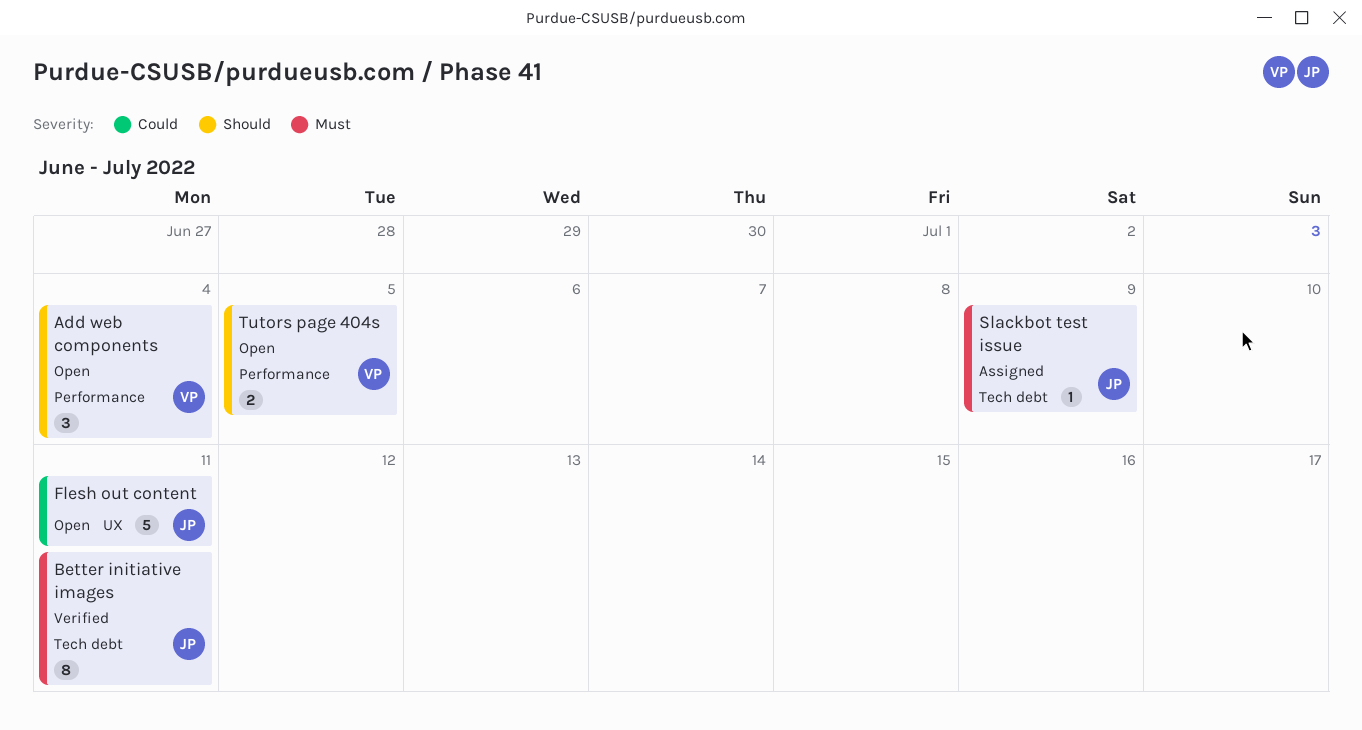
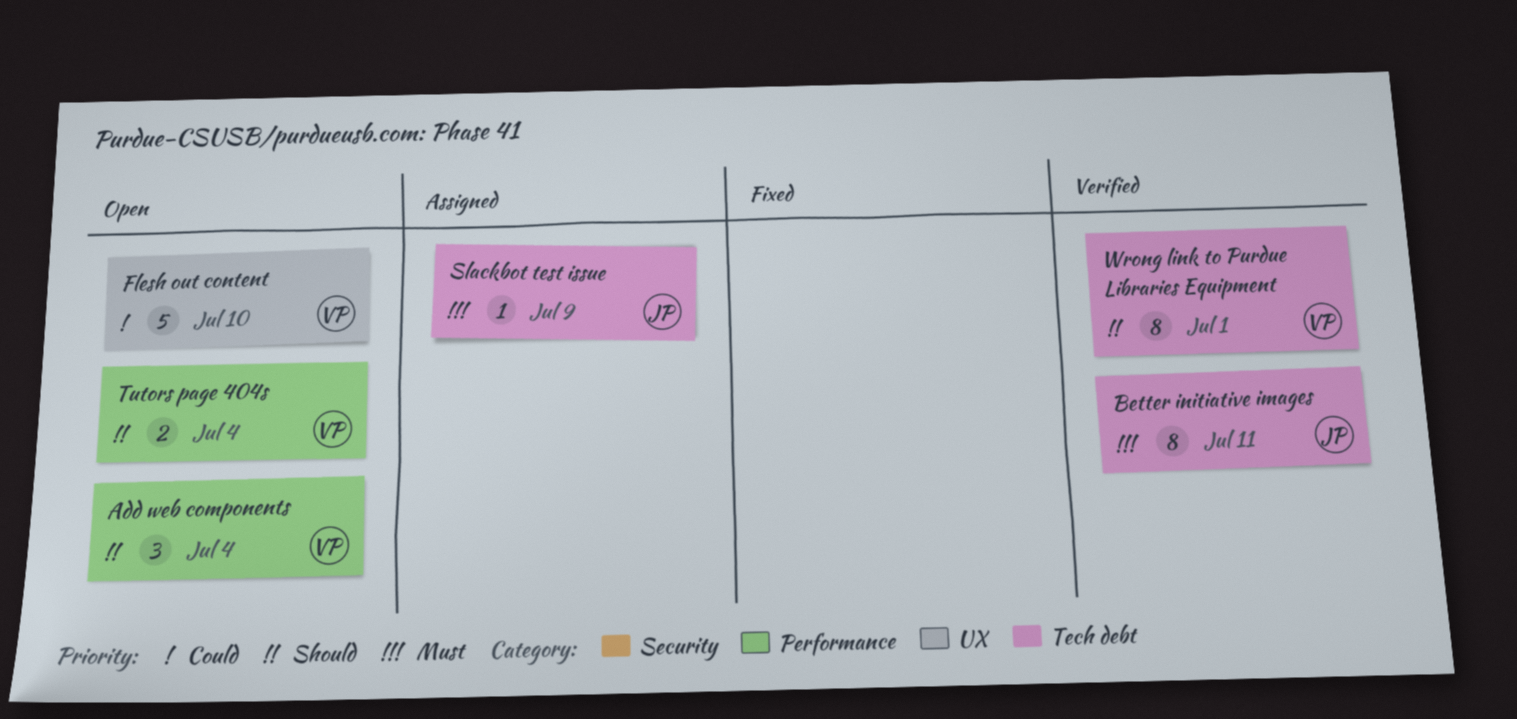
Flesh out content, owner: JP -> VP
Flesh out content, due: Jul 11 -> Jul 10
Tutors page 404s, due: Jul 5 -> Jul 4
Wrong link to Purdue Libraries Equipment: none -> present

